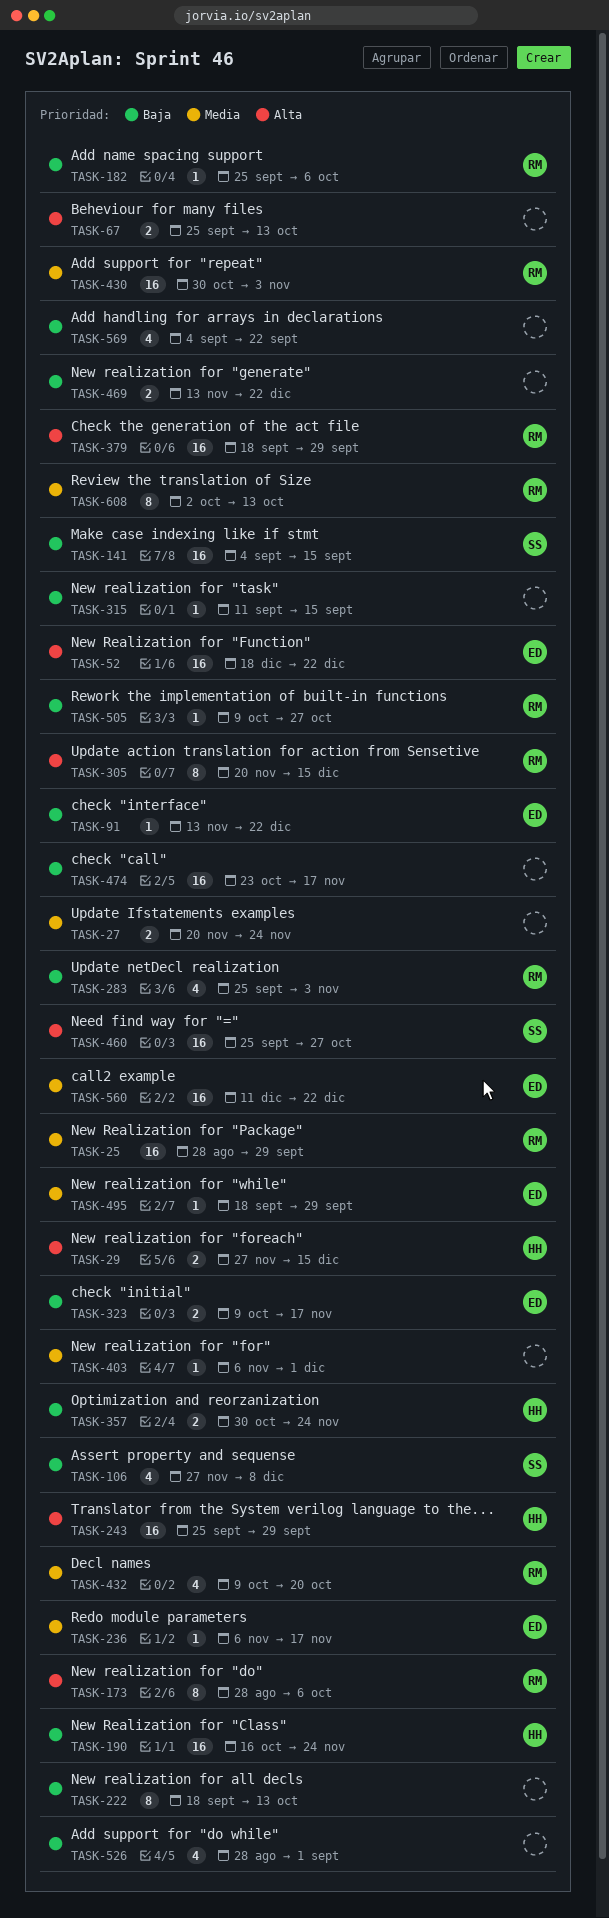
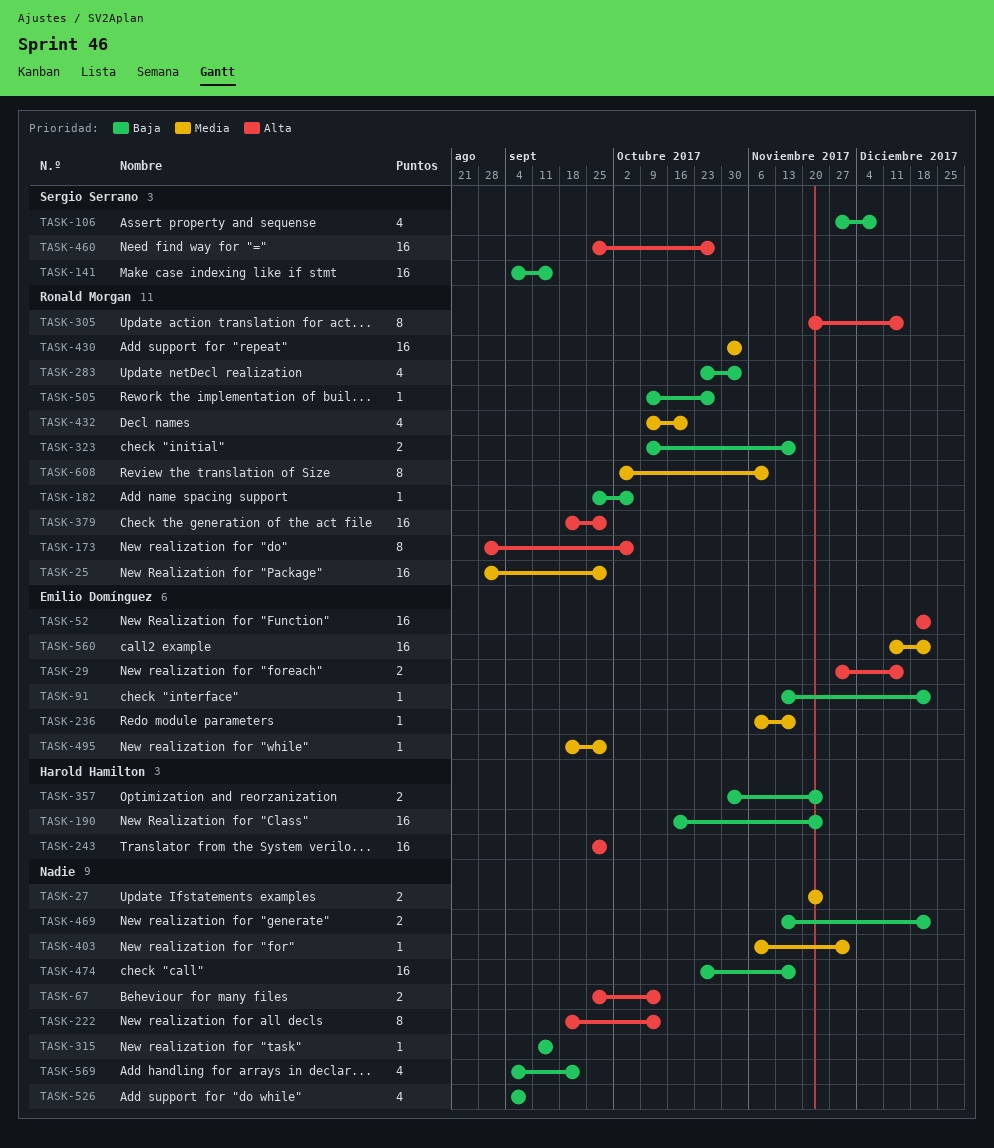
TASK-29, owner: Harold Hamilton -> Emilio Domínguez
TASK-222, priority: Baja -> Alta
TASK-283, start: Sep 25 -> Oct 23
TASK-323, owner: Emilio Domínguez -> Ronald Morgan
TASK-526, start: Aug 28 -> Sep 4
TASK-526, due: Sep 1 -> Sep 8
TASK-608, due: Oct 13 -> Nov 10

